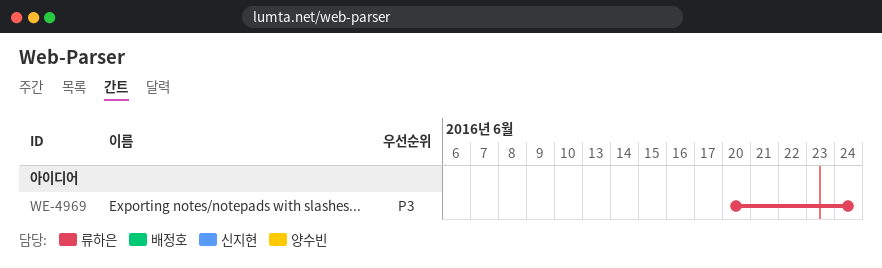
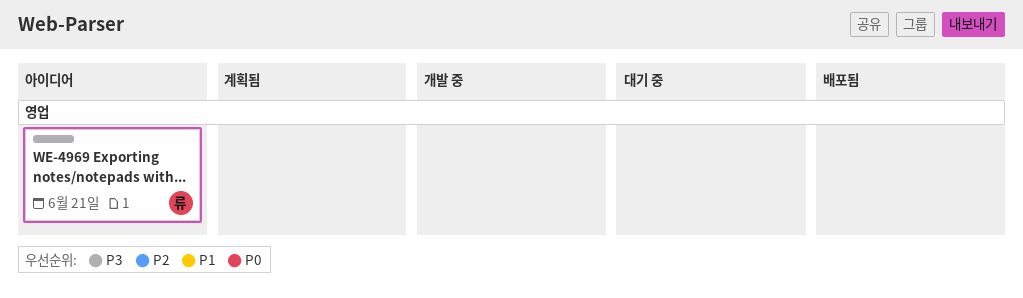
WE-4969, due: Jun 24 -> Jun 21

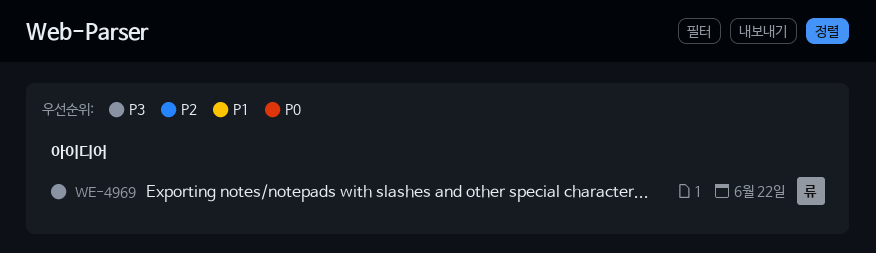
WE-4969, due: Jun 21 -> Jun 22

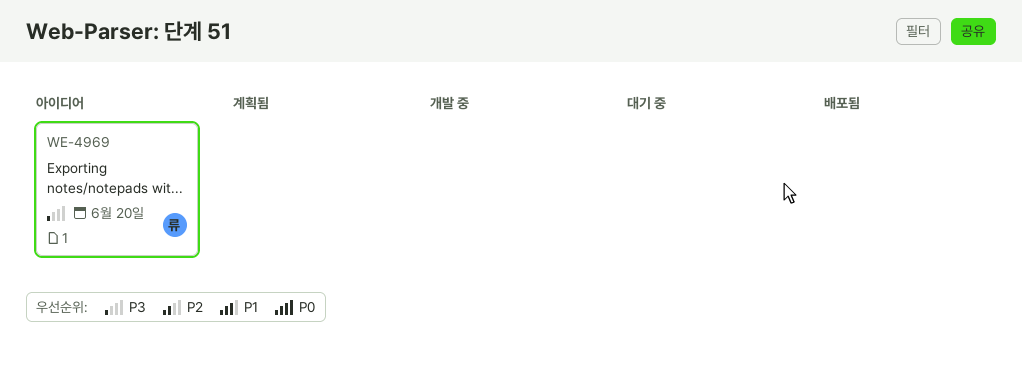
WE-4969, due: Jun 22 -> Jun 20

